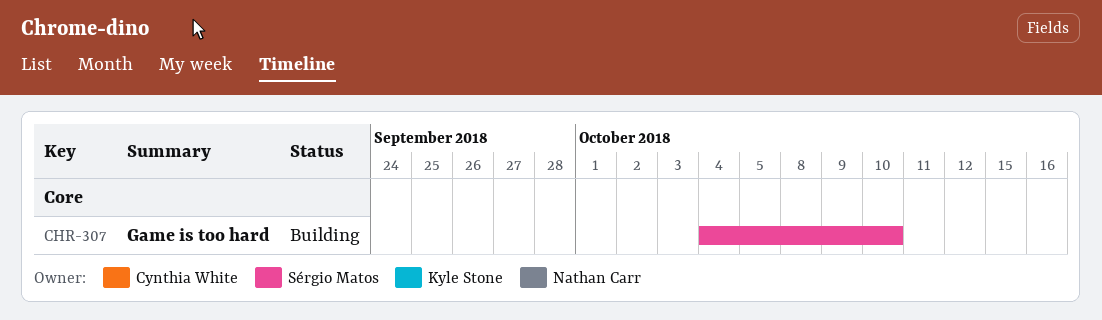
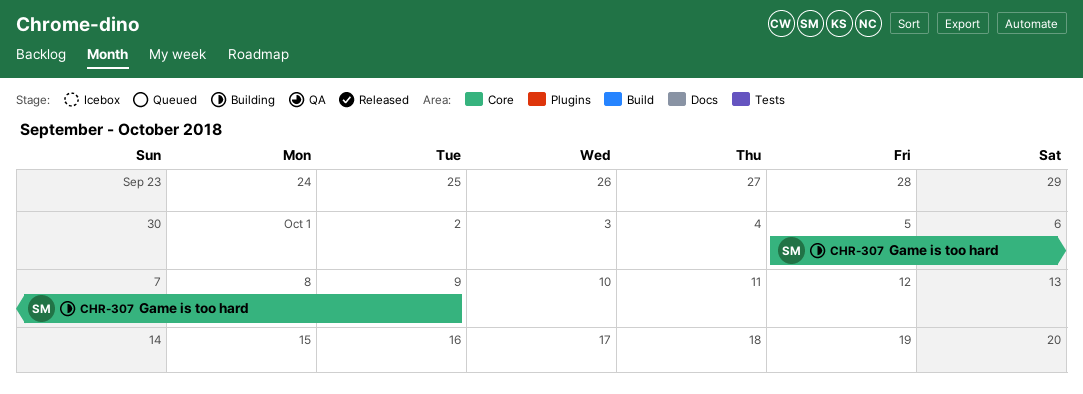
CHR-307, start: Oct 4 -> Oct 5
CHR-307, due: Oct 10 -> Oct 9

